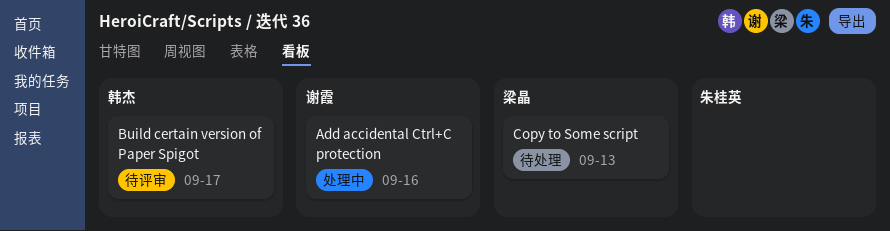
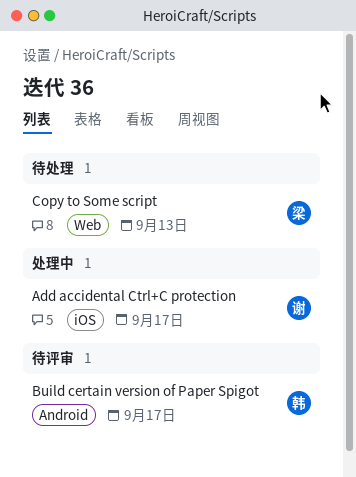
Add accidental Ctrl+C protection, due: Sep 16 -> Sep 17

